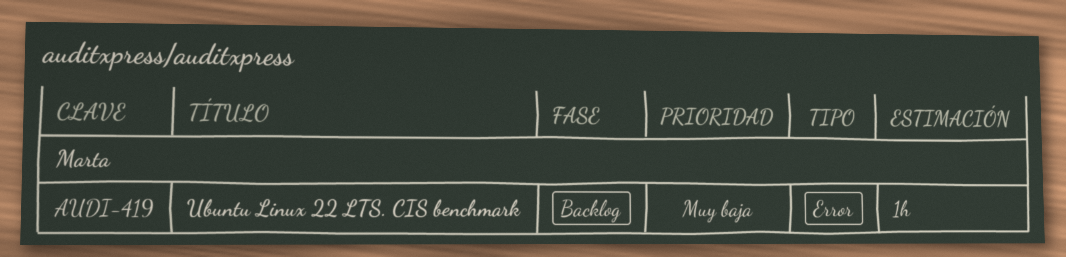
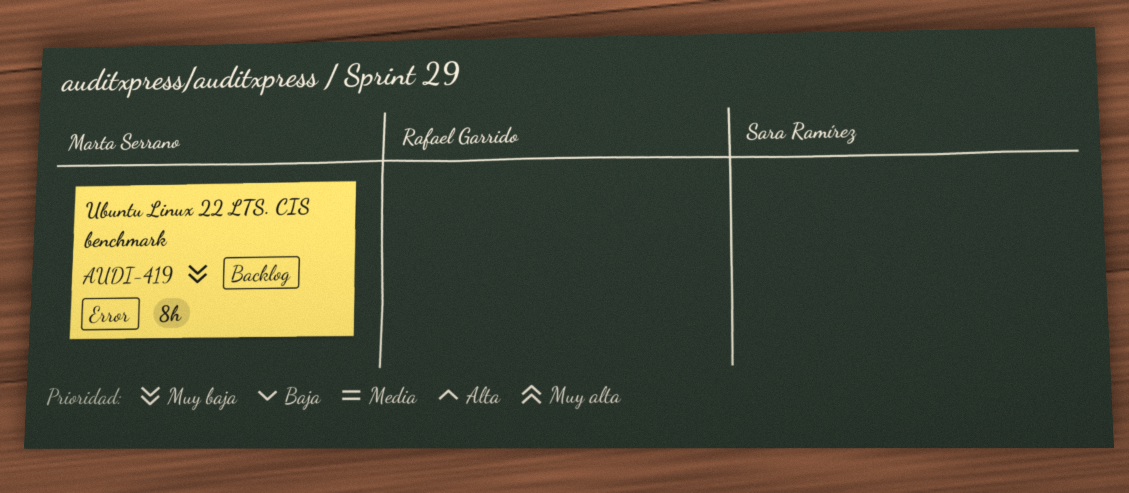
AUDI-419, estimate: 1h -> 8h

